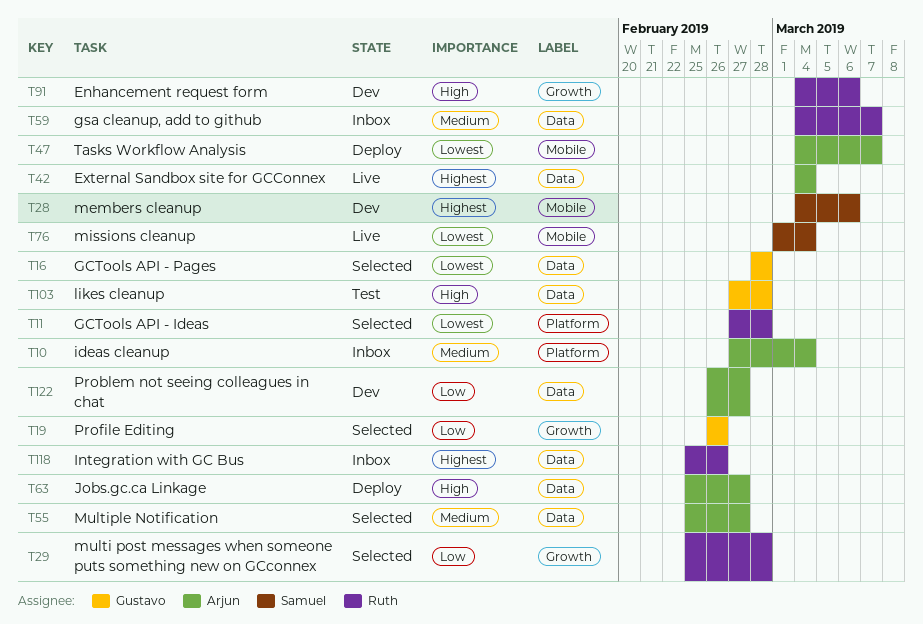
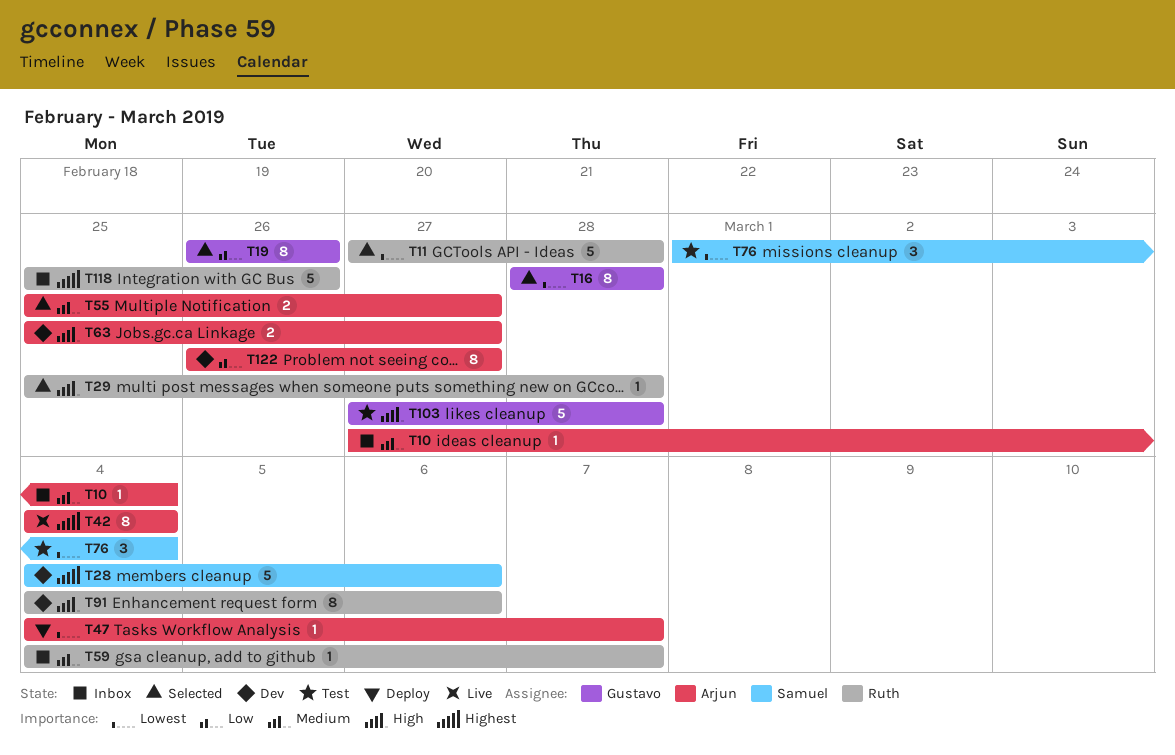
T29, priority: Low -> High
T63, status: Deploy -> Dev
T76, status: Live -> Test

